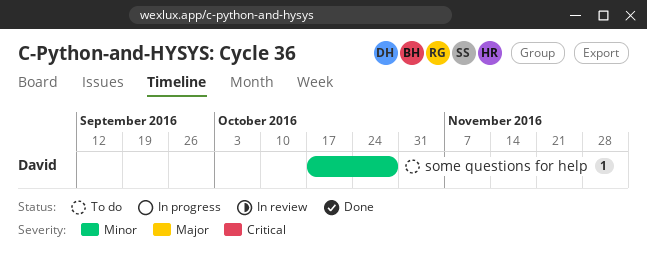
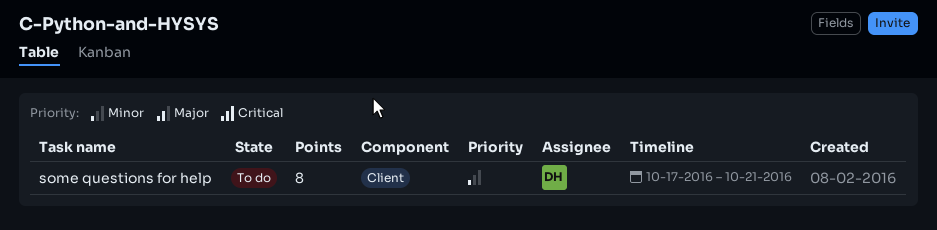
some questions for help, estimate: 1 -> 8
some questions for help, due: Oct 28 -> Oct 21

